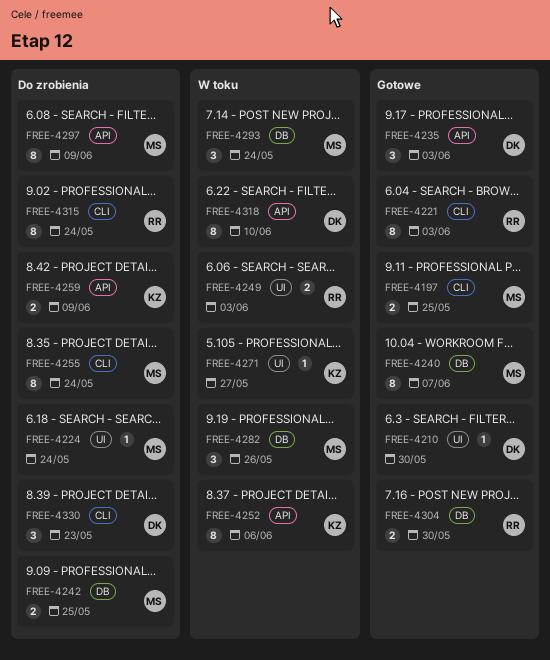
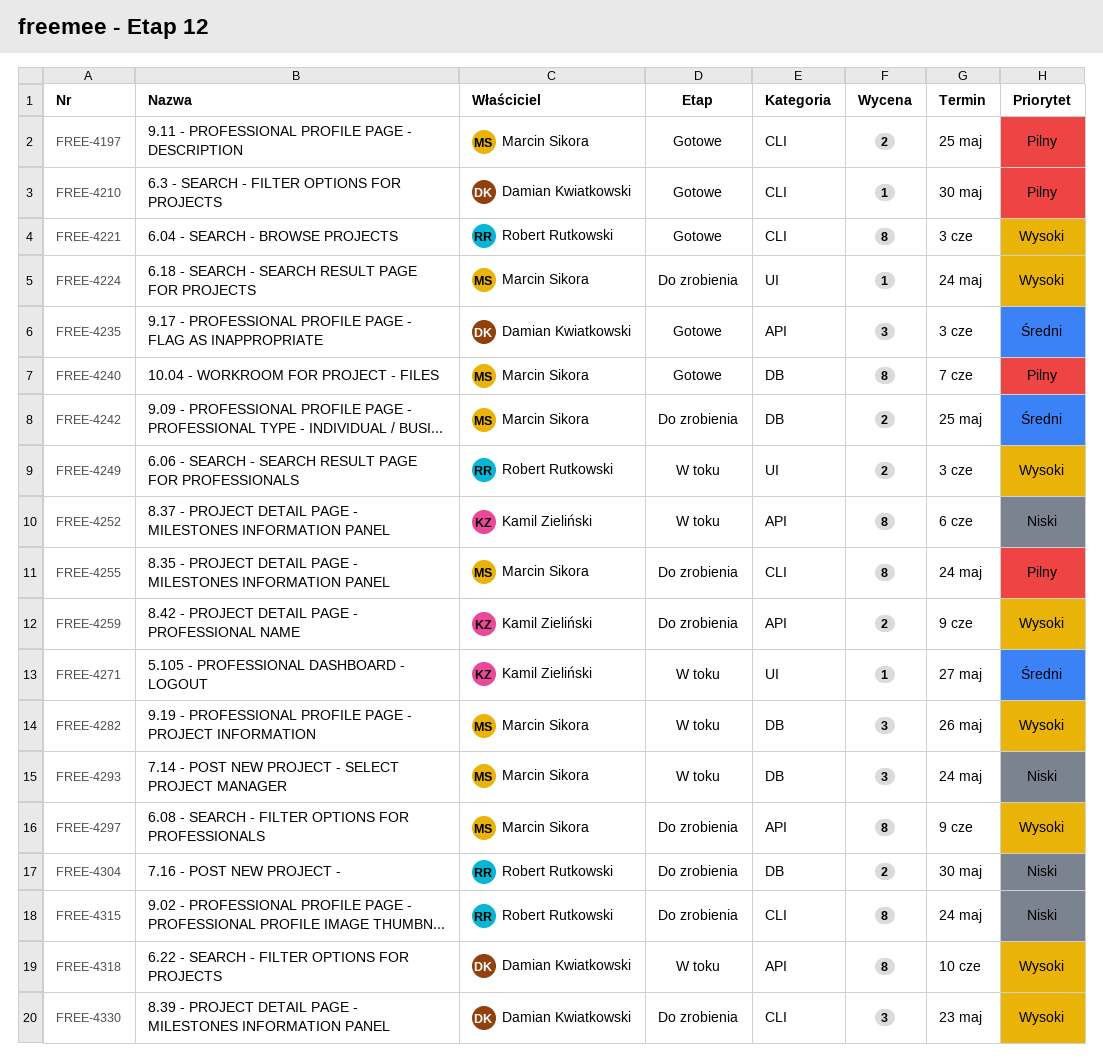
FREE-4210, label: UI -> CLI
FREE-4304, status: Gotowe -> Do zrobienia

